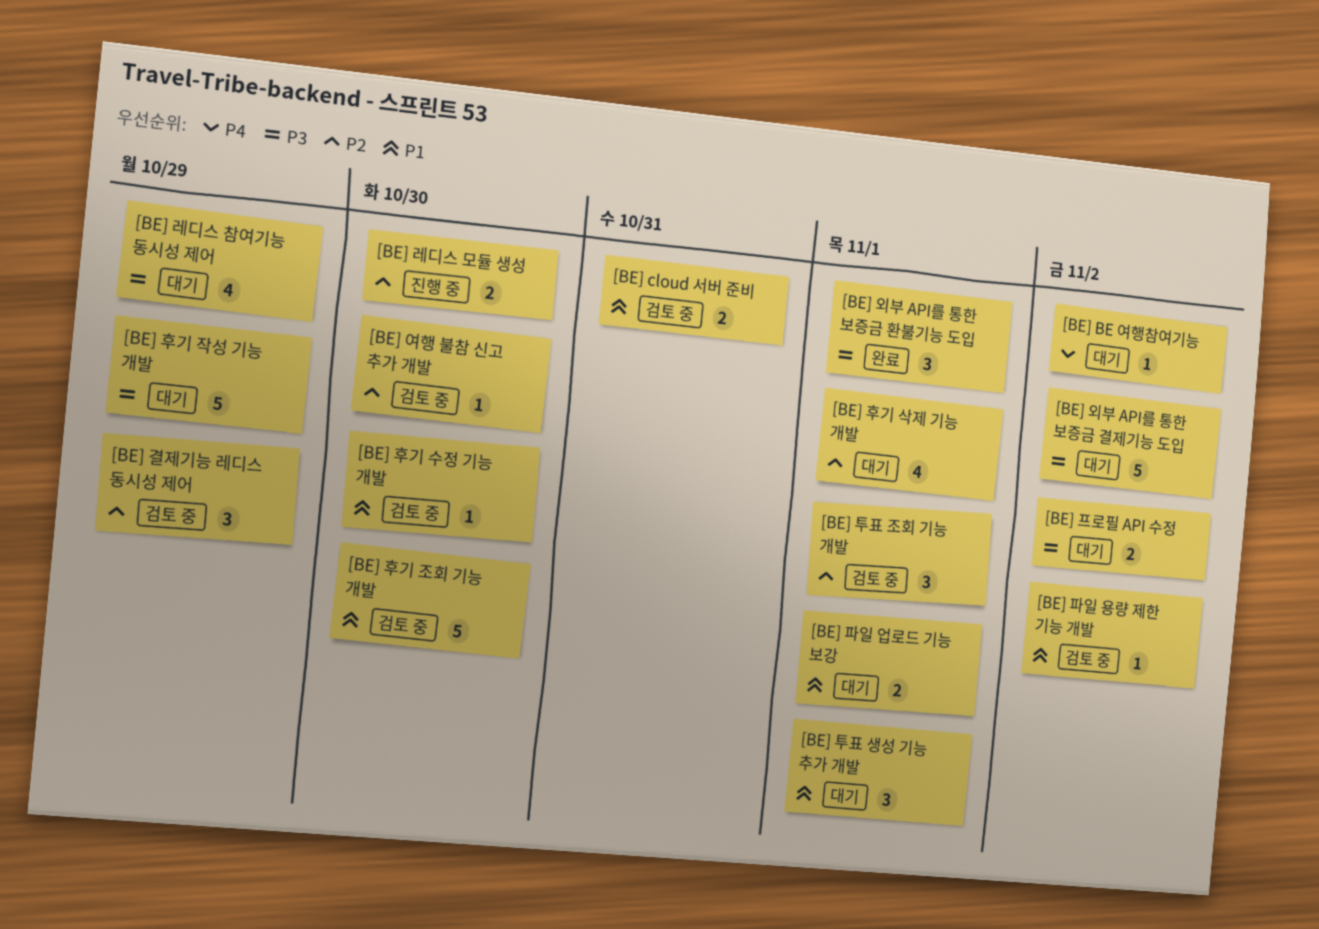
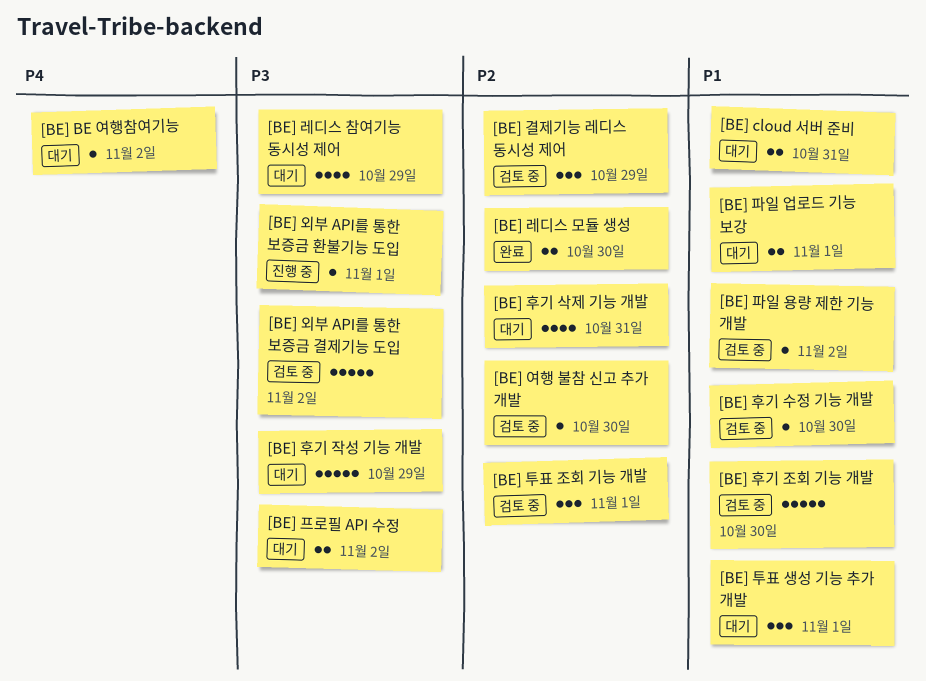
[BE] cloud 서버 준비, status: 검토 중 -> 대기
[BE] 레디스 모듈 생성, status: 진행 중 -> 완료
[BE] 외부 API를 통한 보증금 결제기능 도입, status: 대기 -> 검토 중
[BE] 외부 API를 통한 보증금 환불기능 도입, status: 완료 -> 진행 중
[BE] 외부 API를 통한 보증금 환불기능 도입, estimate: 3 -> 1
[BE] 후기 삭제 기능 개발, due: Nov 1 -> Oct 31

